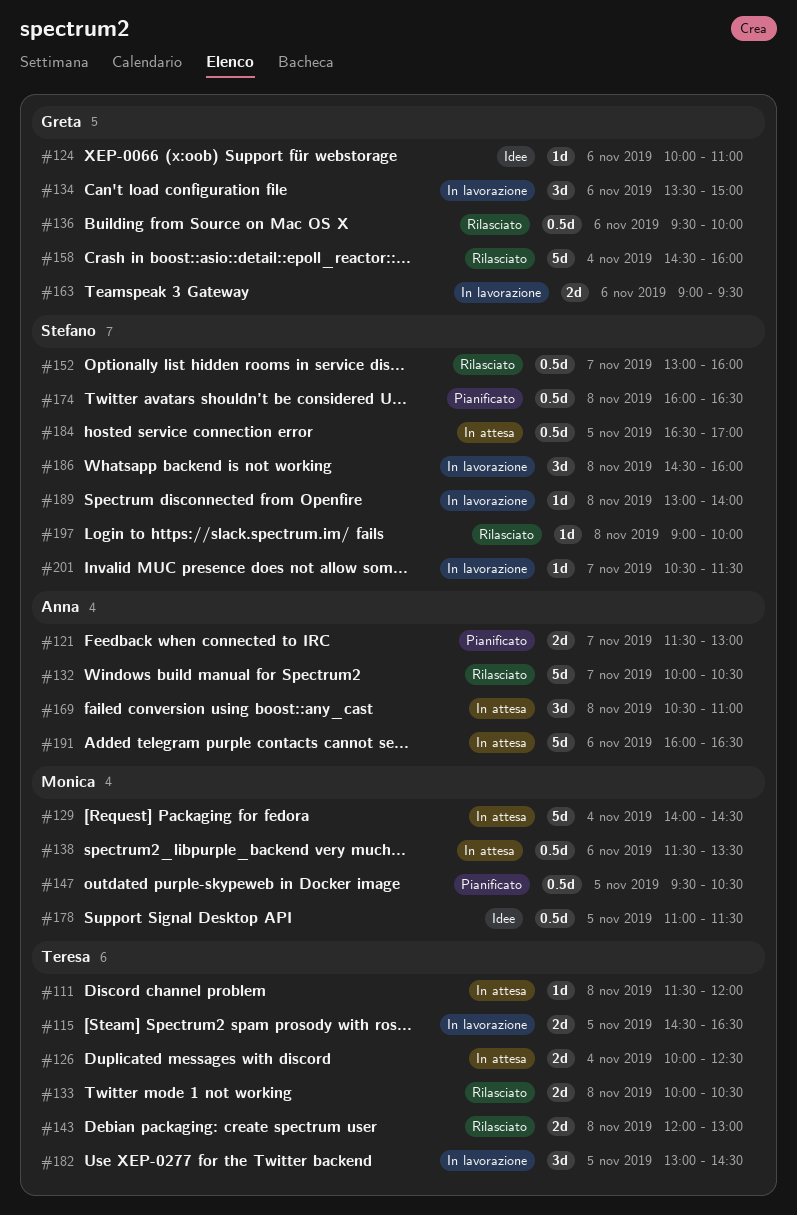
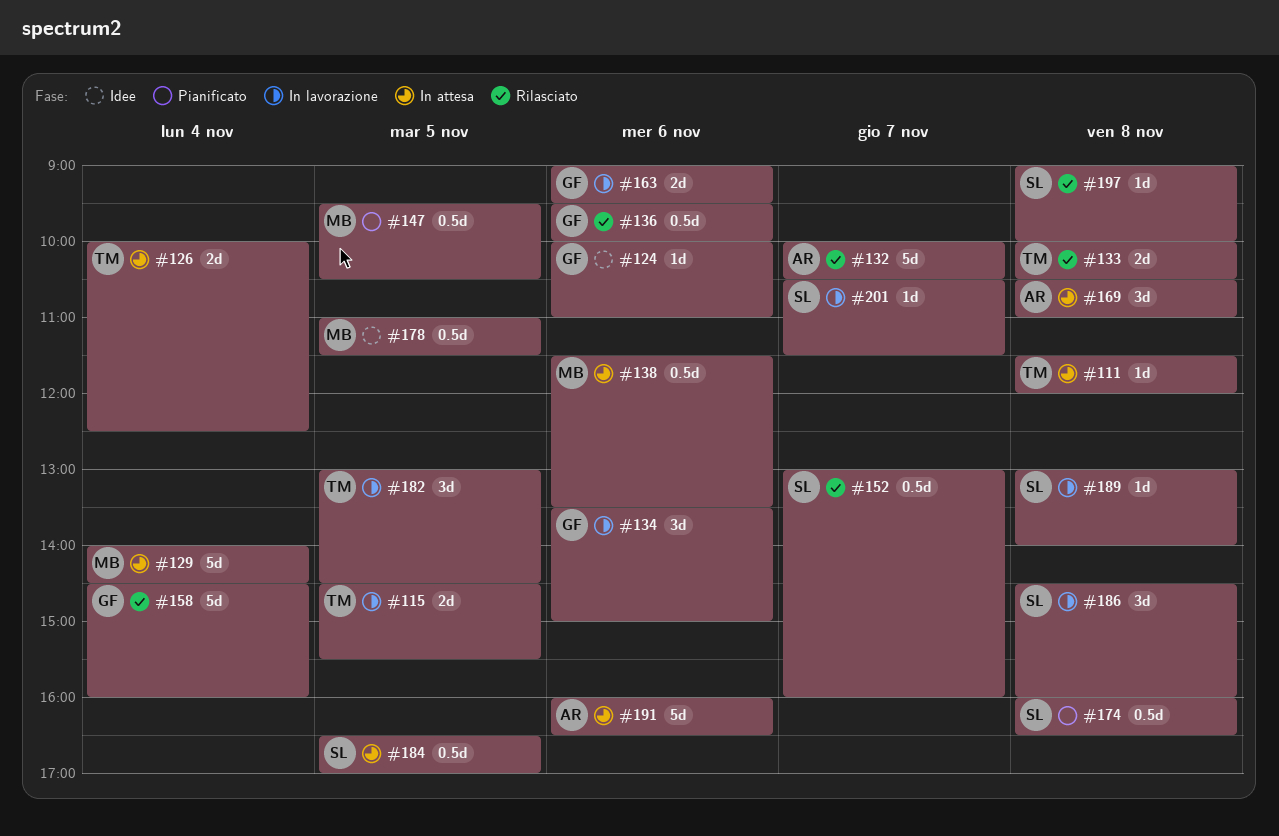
#115, ends: 16:30 -> 15:30
#121: present -> none
#143: present -> none

